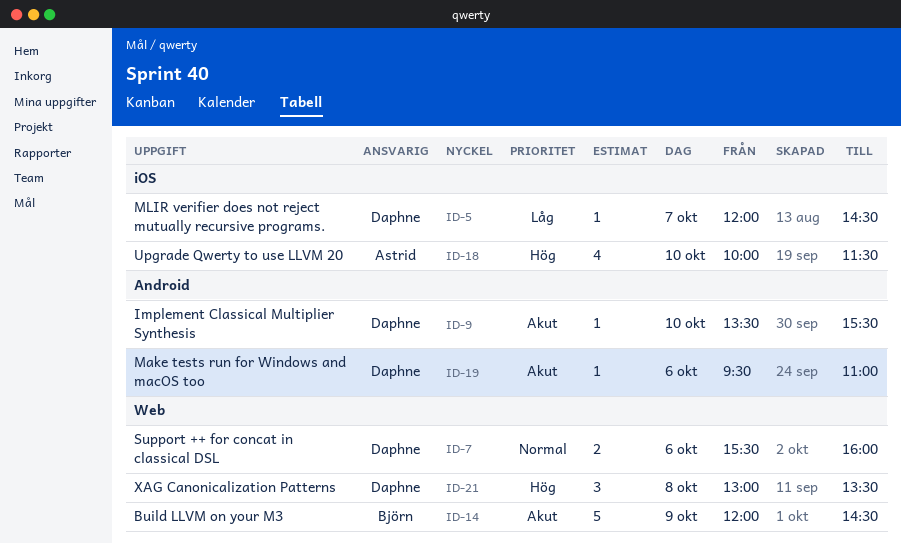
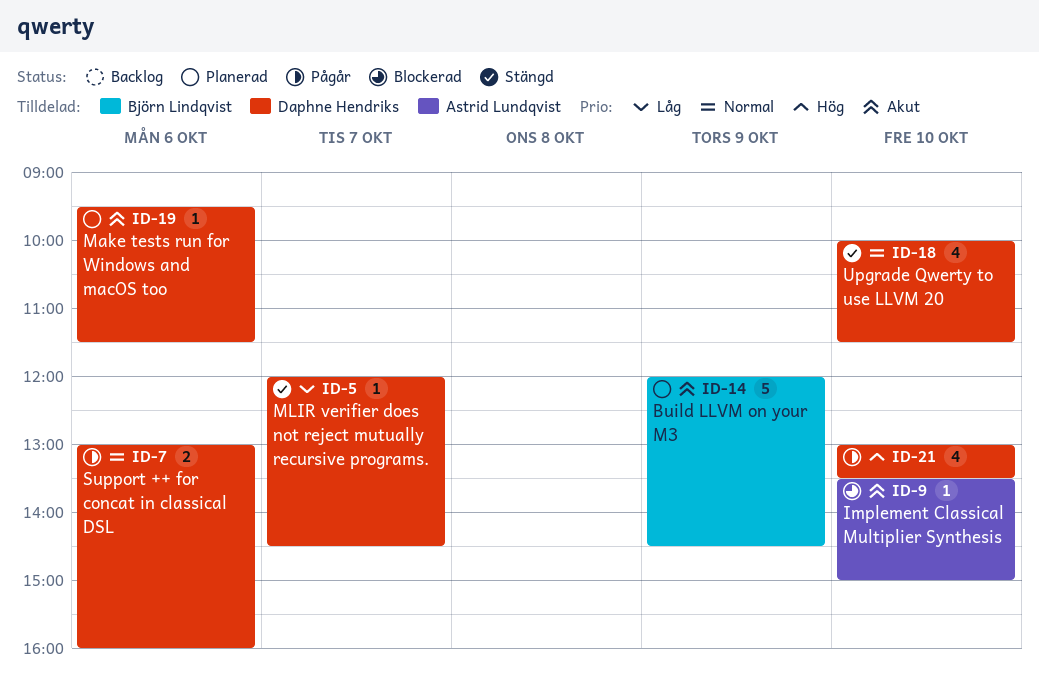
ID-7, begins: 15:30 -> 13:00
ID-9, owner: Daphne Hendriks -> Astrid Lundqvist
ID-9, ends: 15:30 -> 15:00
ID-18, owner: Astrid Lundqvist -> Daphne Hendriks
ID-18, priority: Hög -> Normal
ID-19, ends: 11:00 -> 11:30
ID-21, estimate: 3 -> 4
ID-21, day: Oct 8 -> Oct 10

